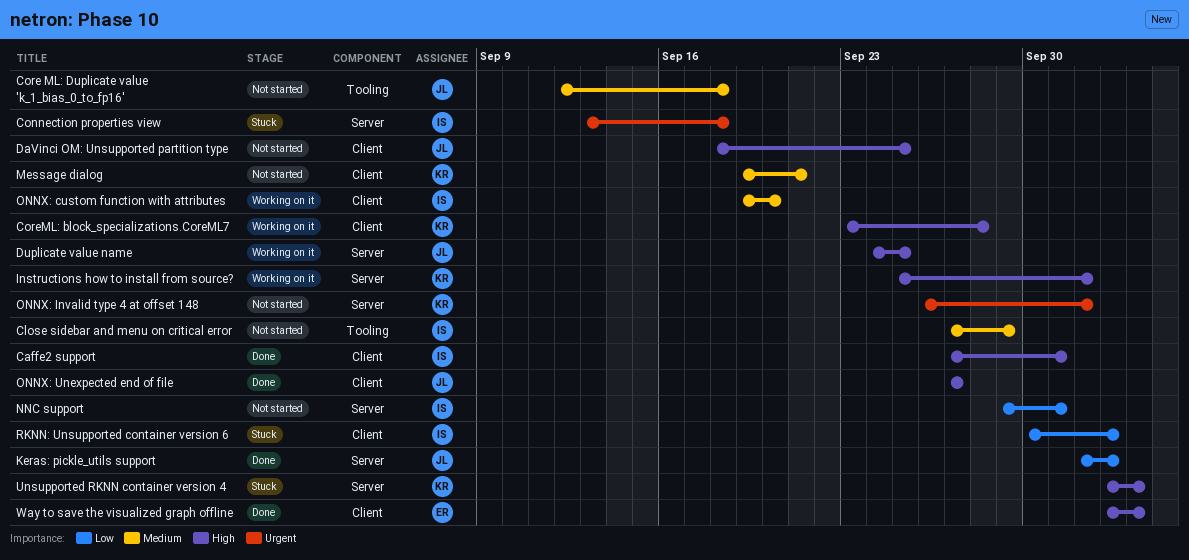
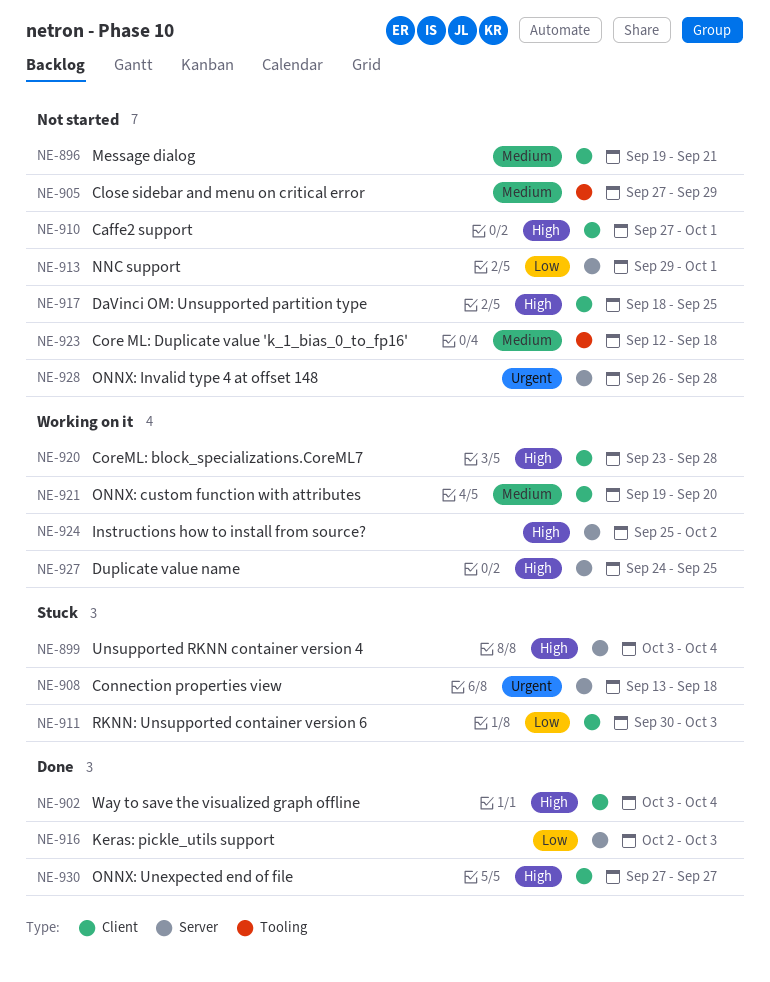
Caffe2 support, status: Done -> Not started
ONNX: Invalid type 4 at offset 148, due: Oct 2 -> Sep 28

